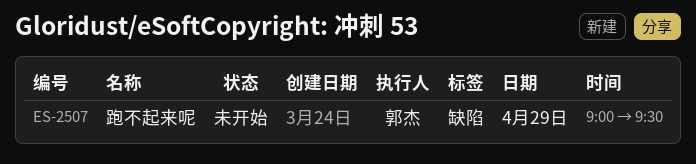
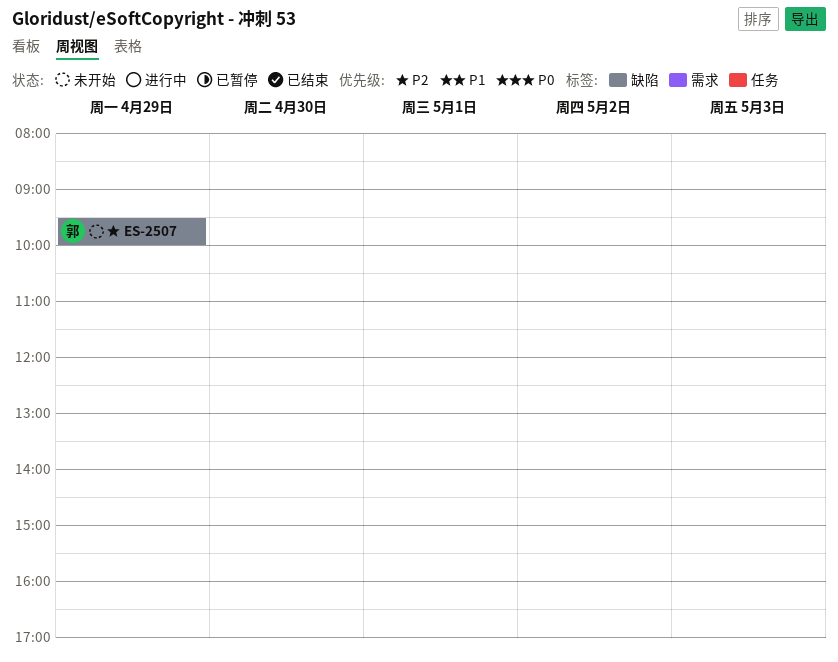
ES-2507, begins: 09:00 -> 09:30
ES-2507, ends: 09:30 -> 10:00

